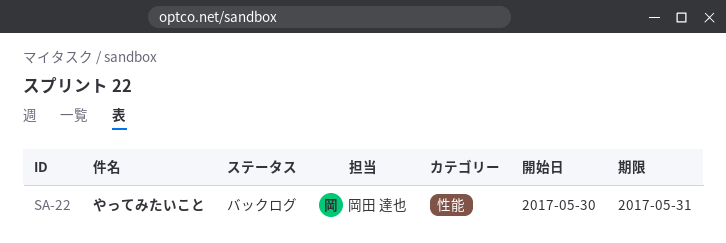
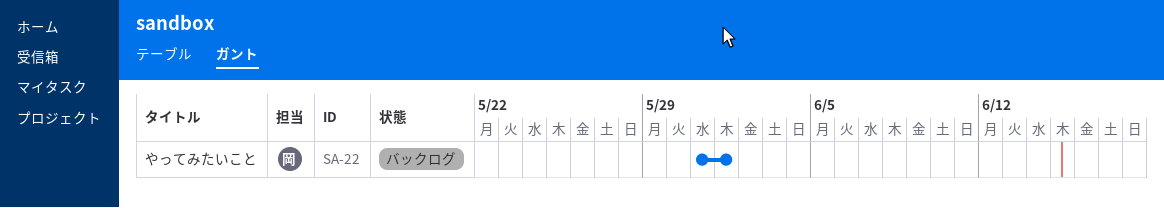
SA-22, start: May 30 -> May 31
SA-22, due: May 31 -> Jun 1

